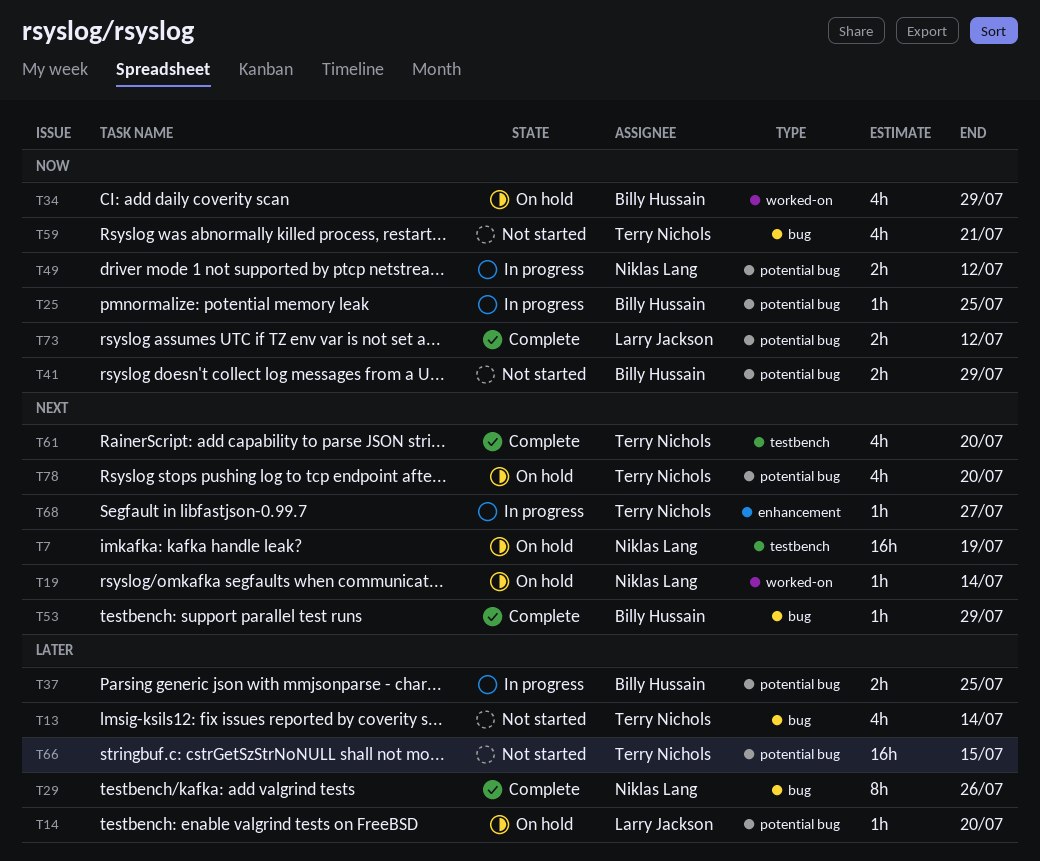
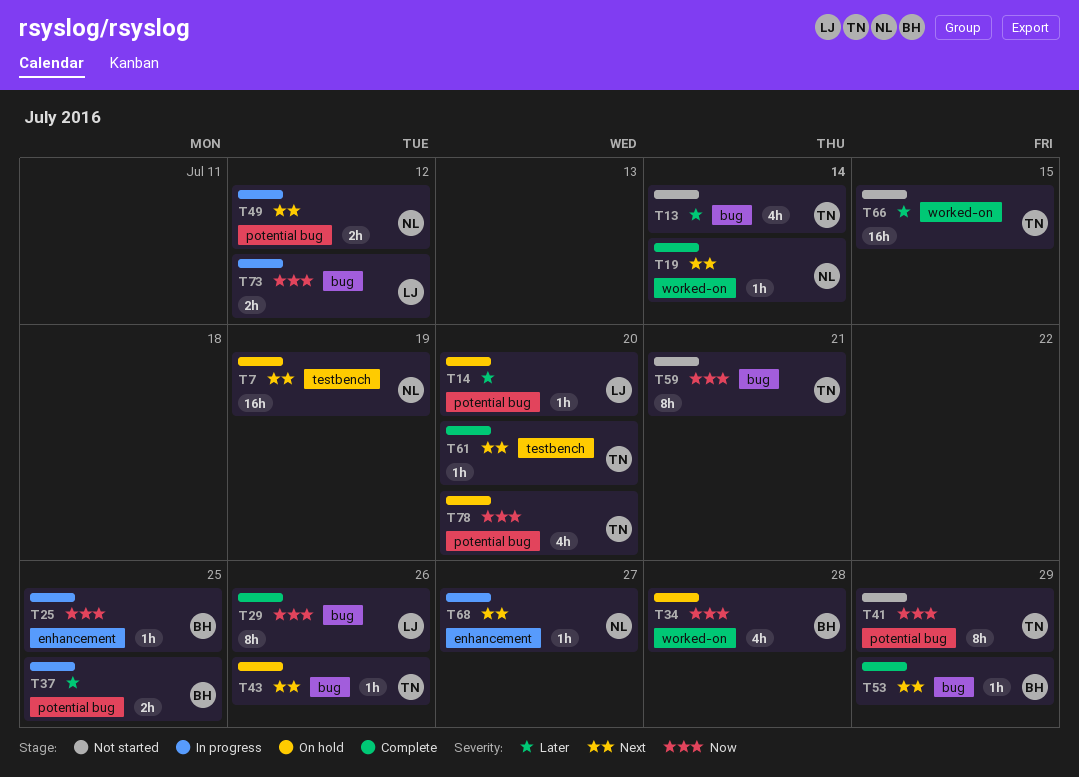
T19, status: On hold -> Complete
T25, label: potential bug -> enhancement
T29, owner: Niklas Lang -> Larry Jackson
T29, priority: Later -> Now
T34, due: Jul 29 -> Jul 28
T41, owner: Billy Hussain -> Terry Nichols
T41, estimate: 2h -> 8h
T43: none -> present
T49, priority: Now -> Next
T59, estimate: 4h -> 8h
T61, estimate: 4h -> 1h
T66, label: potential bug -> worked-on
T68, owner: Terry Nichols -> Niklas Lang
T73, status: Complete -> In progress
T73, label: potential bug -> bug
T78, priority: Next -> Now

